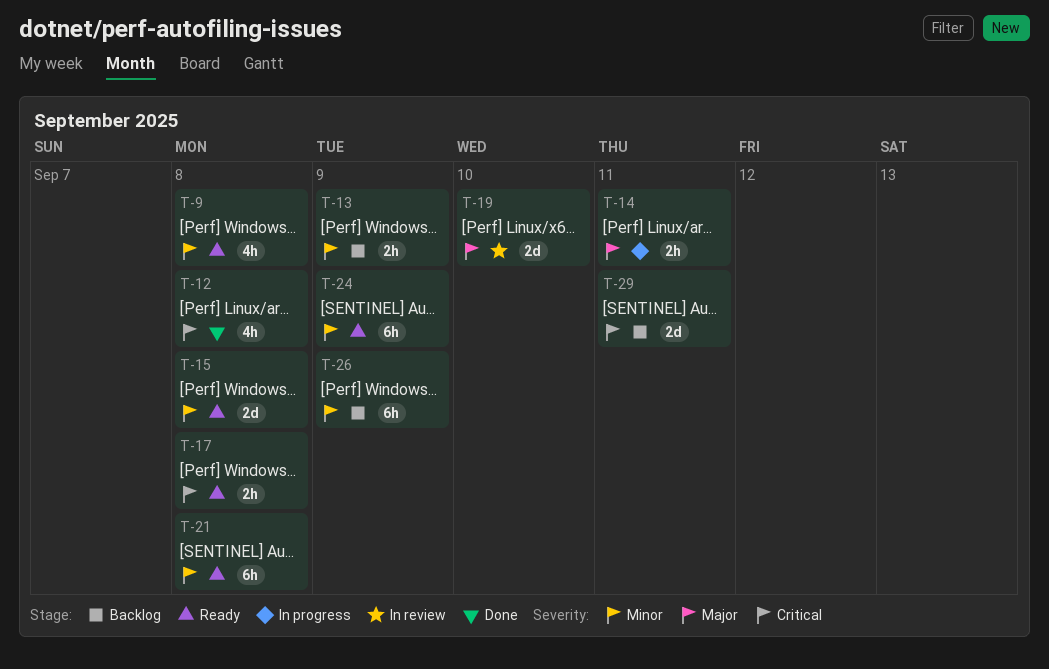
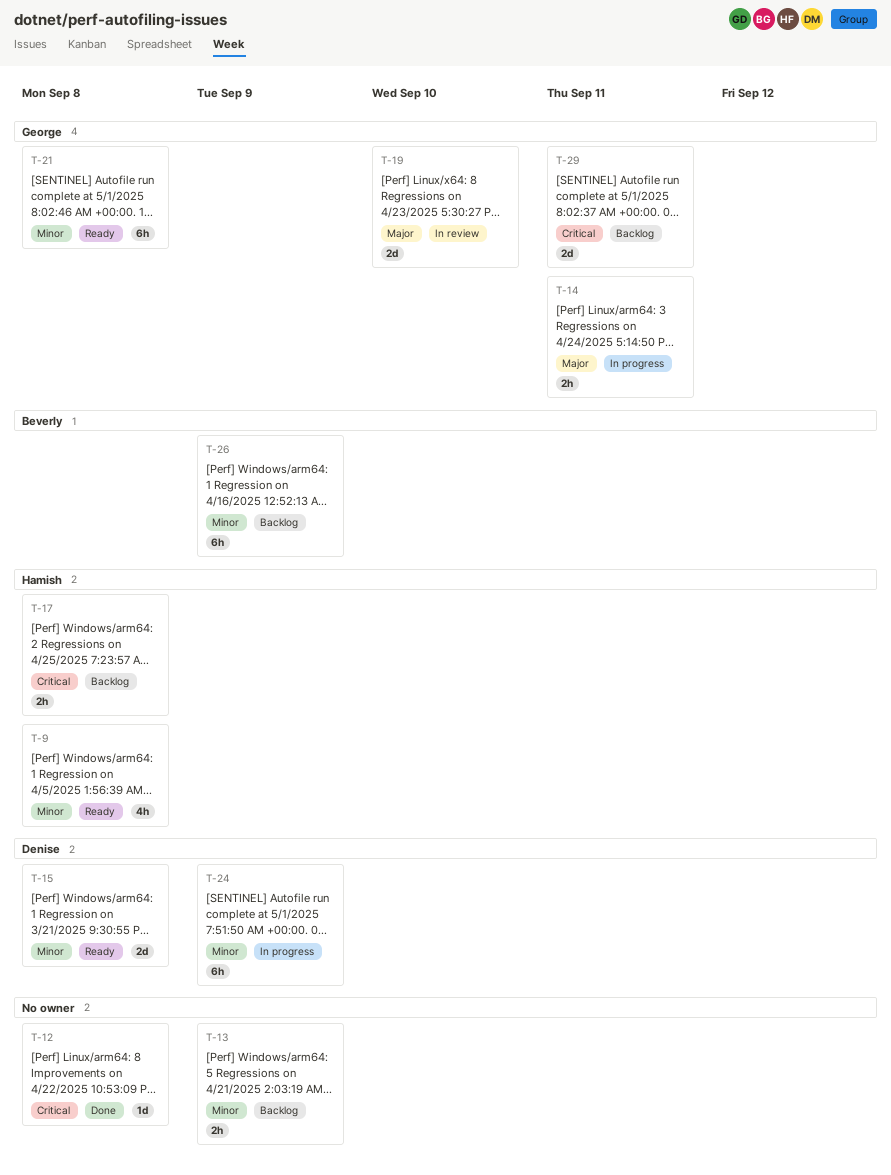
T-12, estimate: 4h -> 1d
T-17, status: Ready -> Backlog
T-24, status: Ready -> In progress

